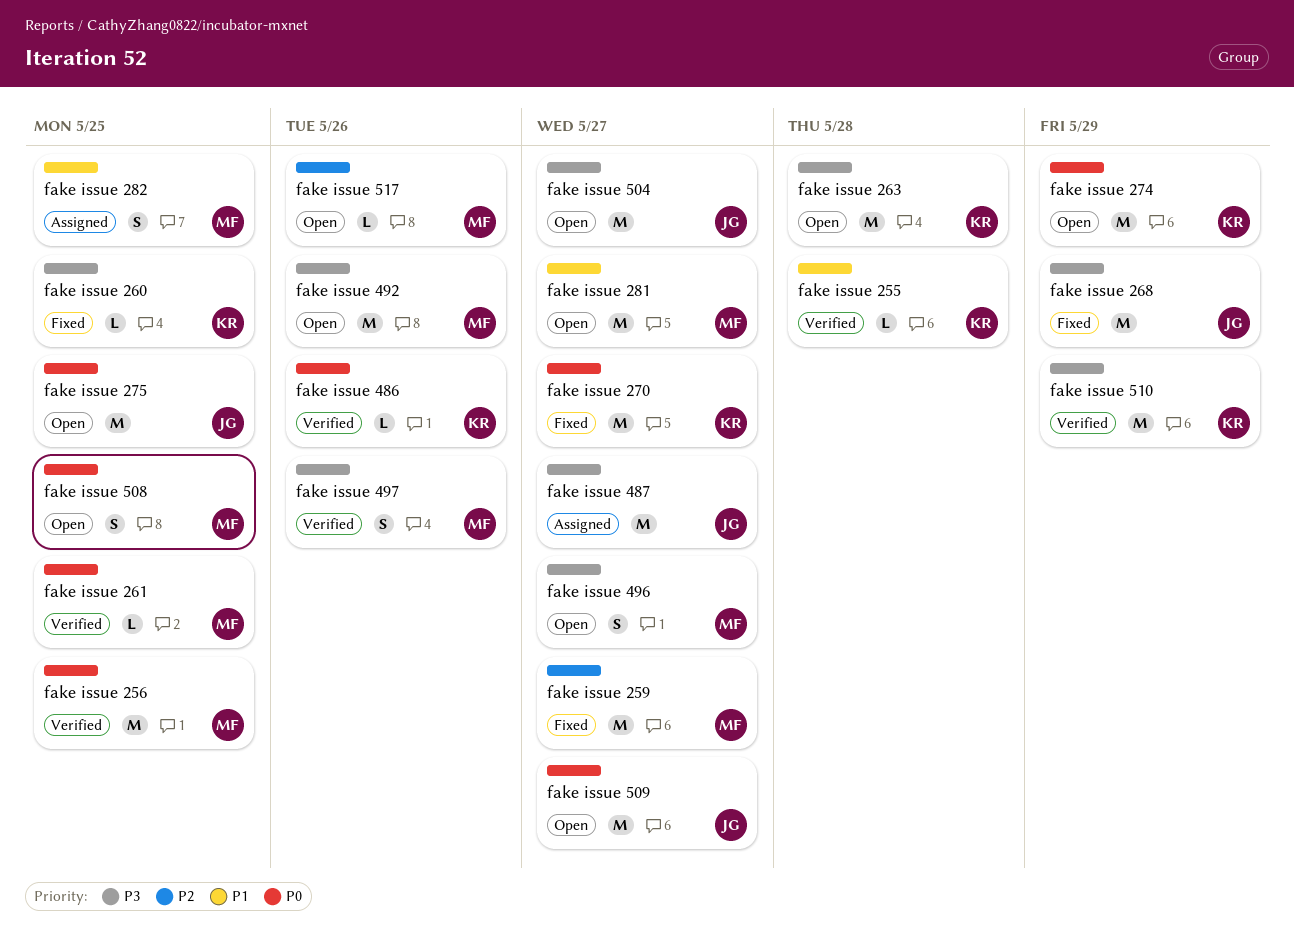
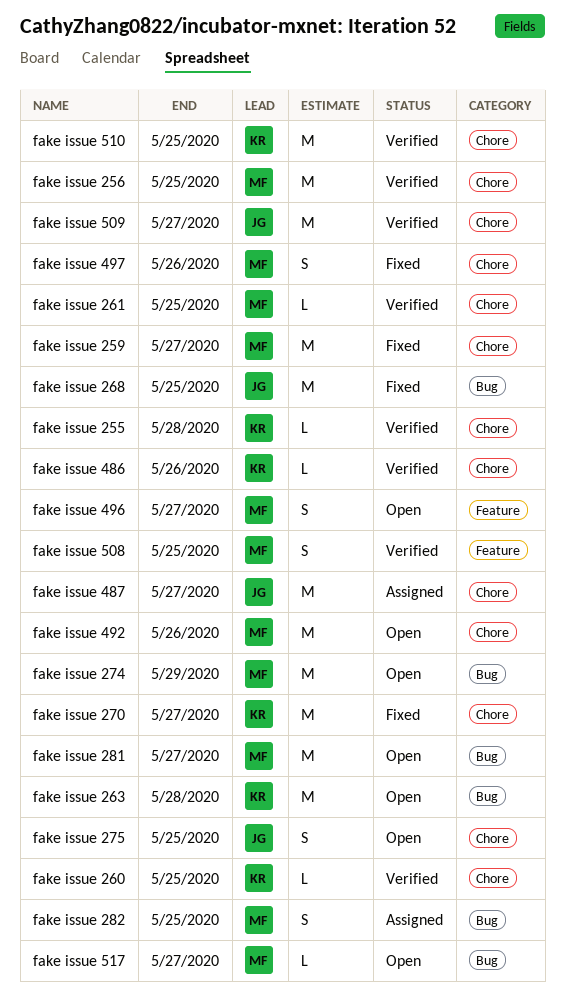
fake issue 260, status: Fixed -> Verified
fake issue 268, due: May 29 -> May 25
fake issue 274, owner: KR -> MF
fake issue 275, estimate: M -> S
fake issue 497, status: Verified -> Fixed
fake issue 504: present -> none
fake issue 508, status: Open -> Verified
fake issue 509, status: Open -> Verified
fake issue 510, due: May 29 -> May 25
fake issue 517, due: May 26 -> May 27

